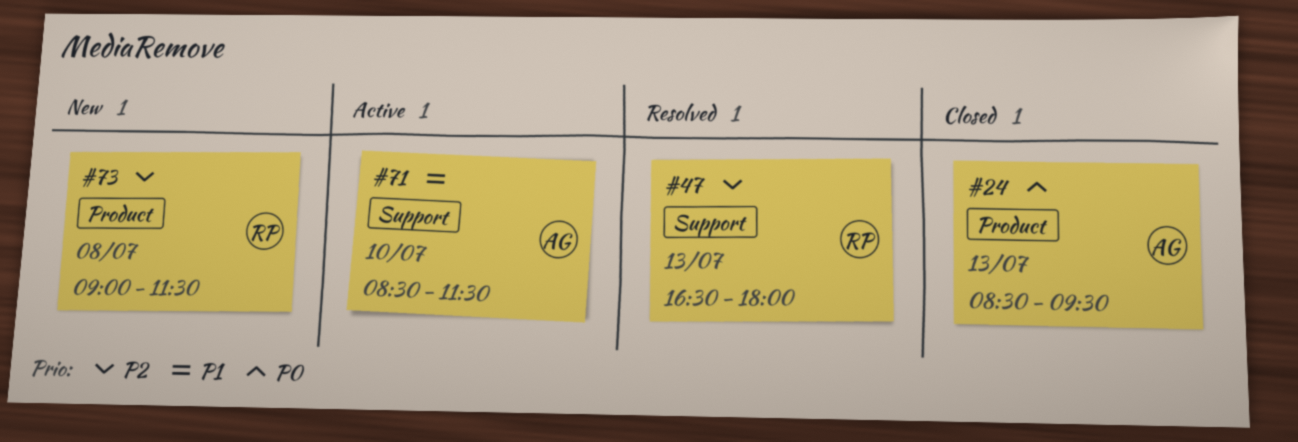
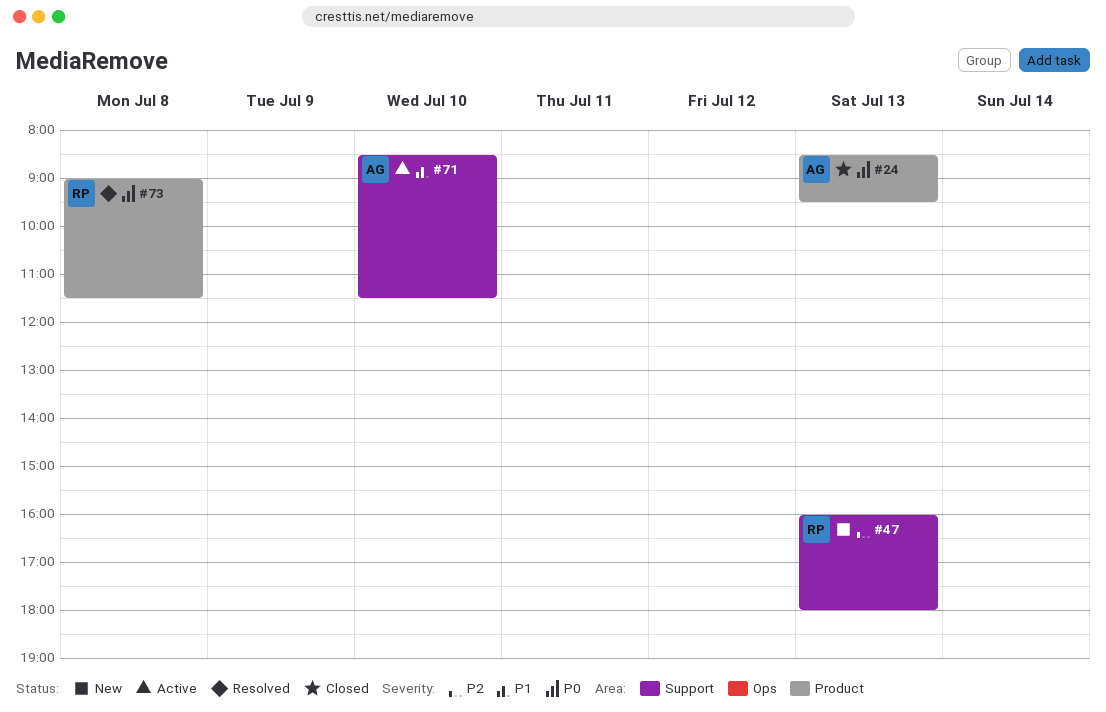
#47, status: Resolved -> New
#47, begins: 16:30 -> 16:00
#73, status: New -> Resolved
#73, priority: P2 -> P0

